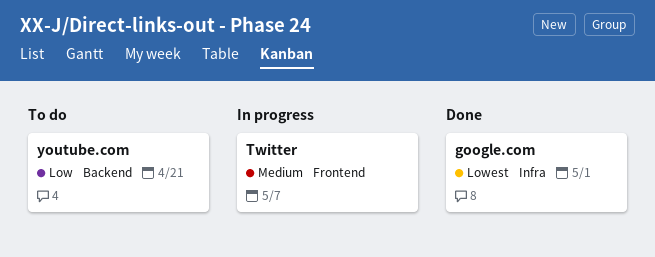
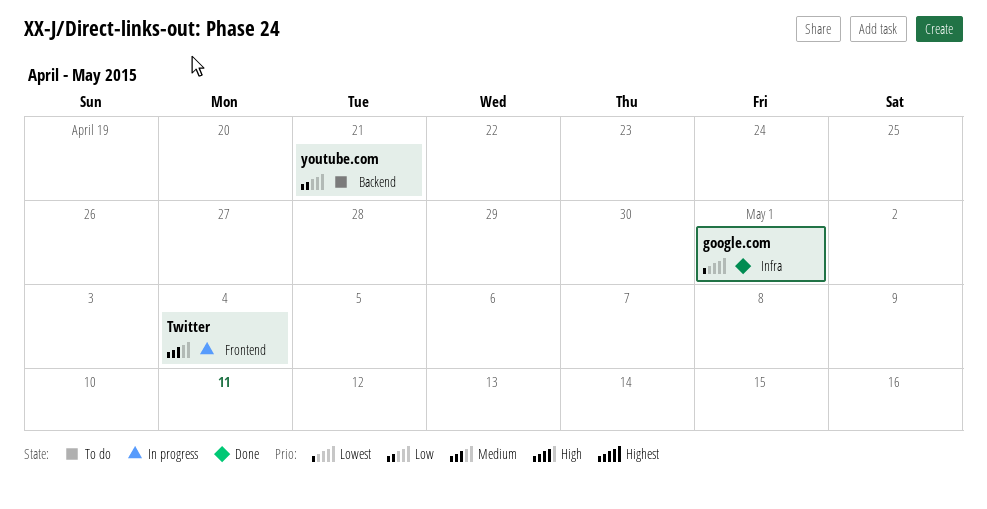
Twitter, due: May 7 -> May 4

